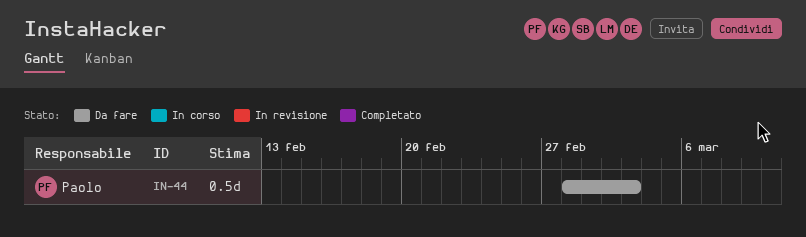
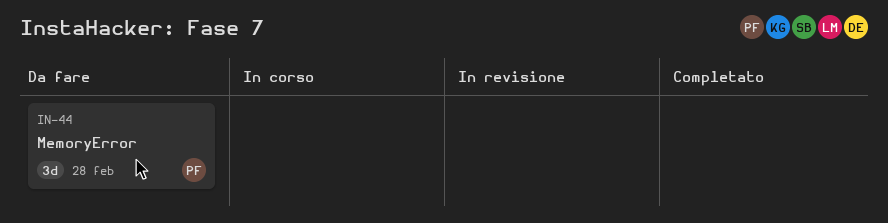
IN-44, estimate: 0.5d -> 3d
IN-44, due: Mar 3 -> Feb 28

